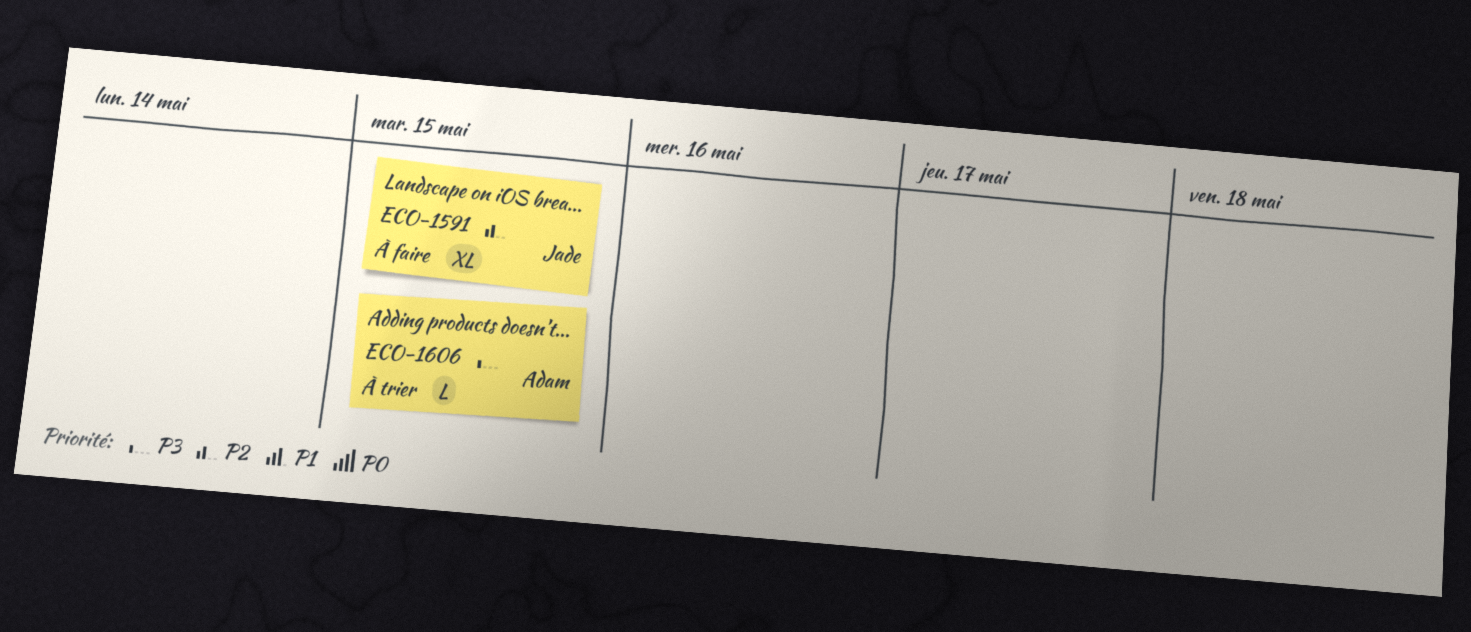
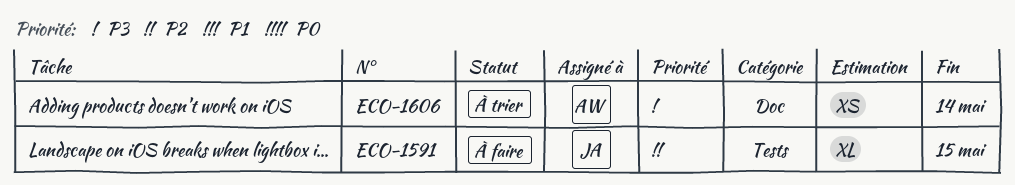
ECO-1606, estimate: L -> XS
ECO-1606, due: May 15 -> May 14

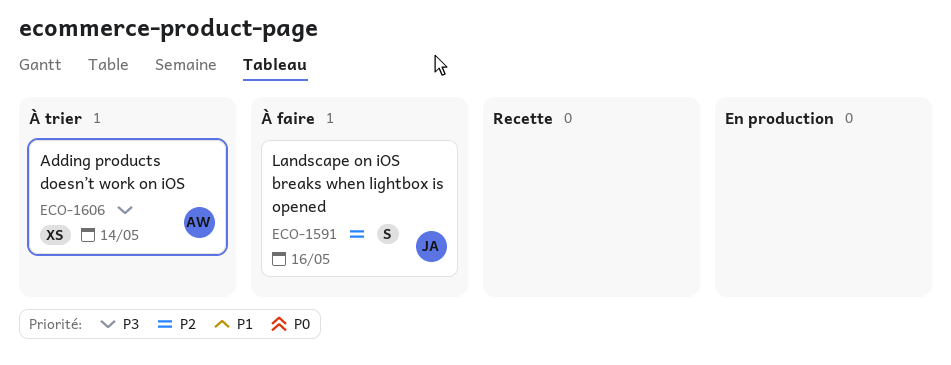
ECO-1591, estimate: XL -> S
ECO-1591, due: May 15 -> May 16

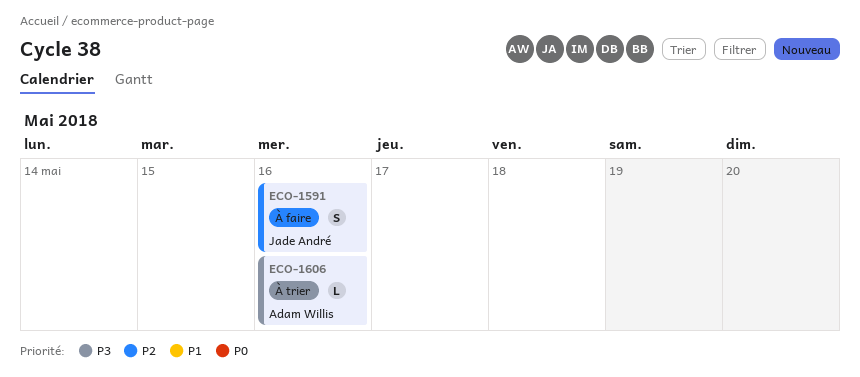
ECO-1606, estimate: XS -> L
ECO-1606, due: May 14 -> May 16

